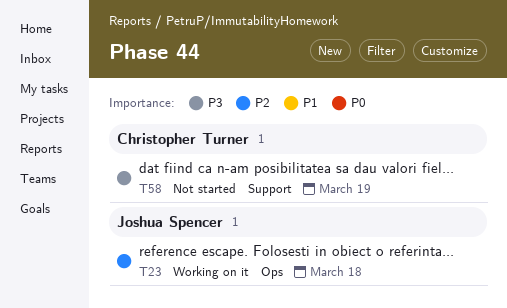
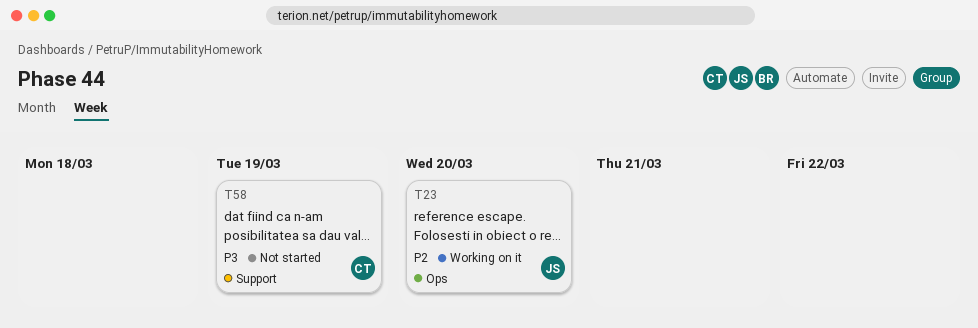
T23, due: Mar 18 -> Mar 20

